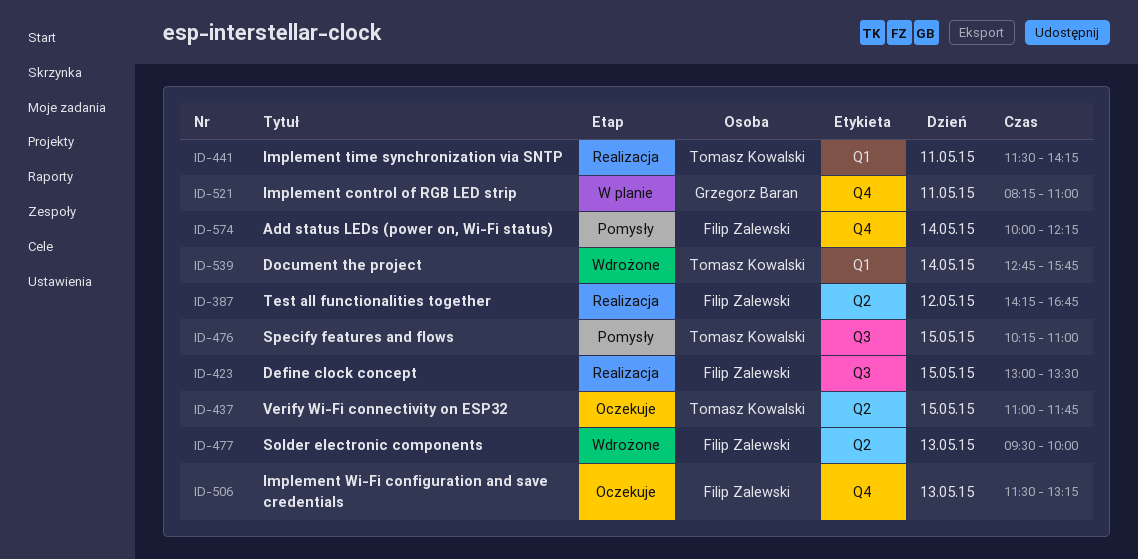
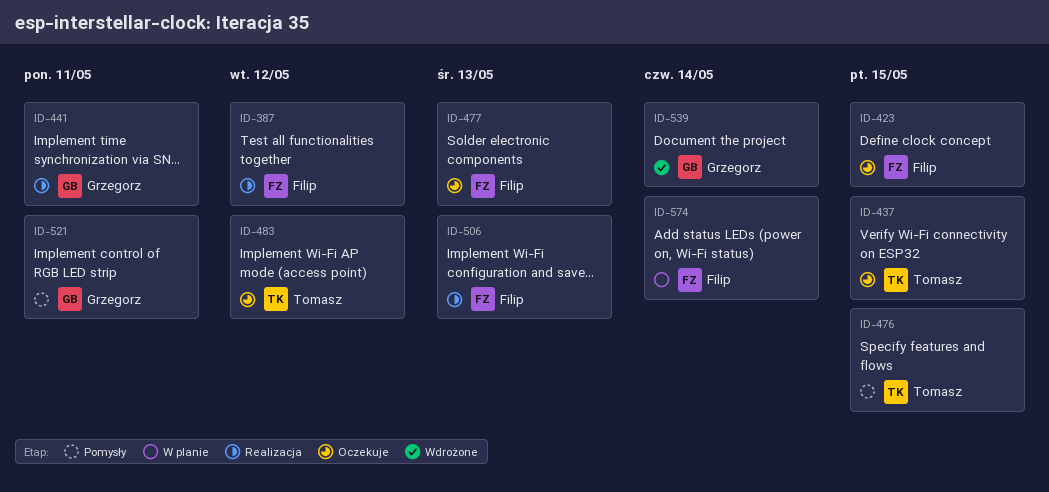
ID-423, status: Realizacja -> Oczekuje
ID-441, owner: Tomasz Kowalski -> Grzegorz Baran
ID-477, status: Wdrożone -> Oczekuje
ID-483: none -> present
ID-506, status: Oczekuje -> Realizacja
ID-521, status: W planie -> Pomysły
ID-539, owner: Tomasz Kowalski -> Grzegorz Baran
ID-574, status: Pomysły -> W planie

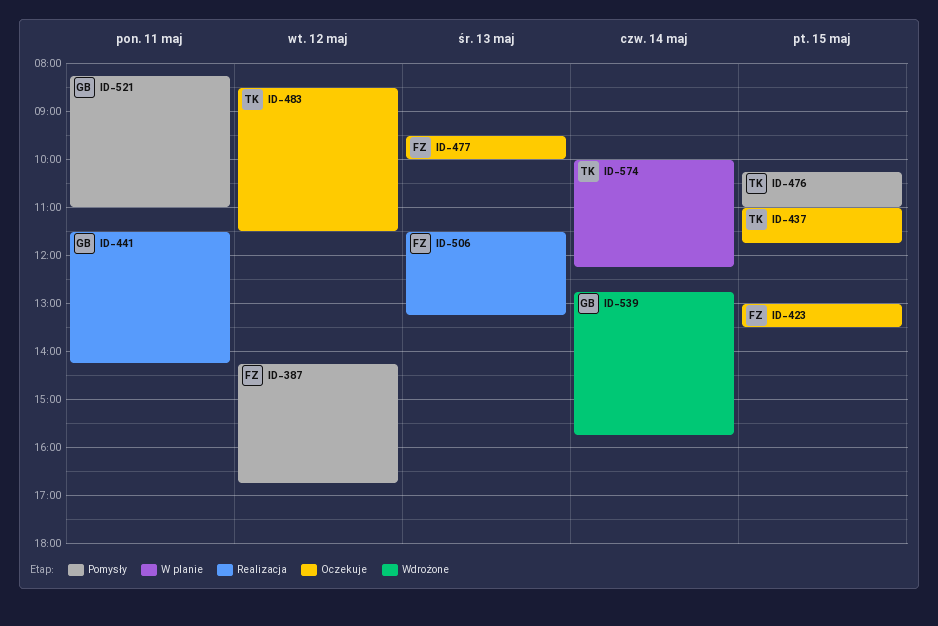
ID-387, status: Realizacja -> Pomysły
ID-574, owner: Filip -> Tomasz

